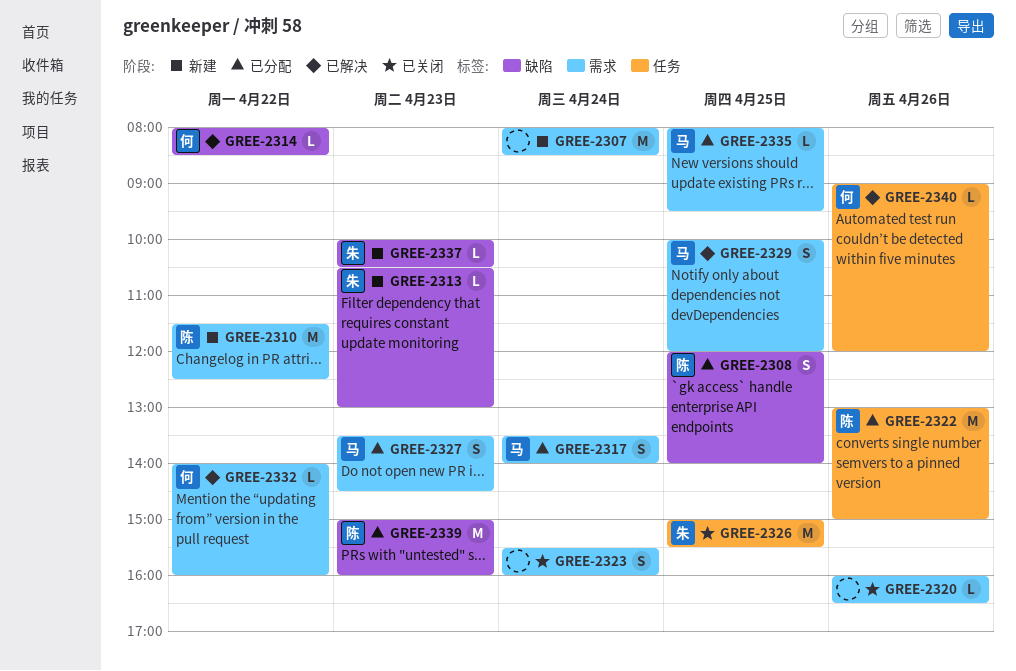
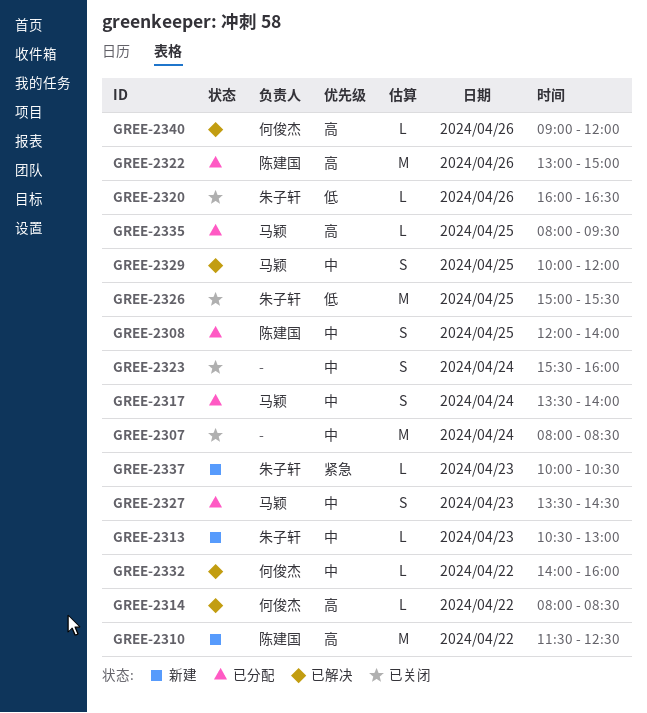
GREE-2307, status: 新建 -> 已关闭
GREE-2320, owner: none -> 朱子轩
GREE-2339: present -> none

